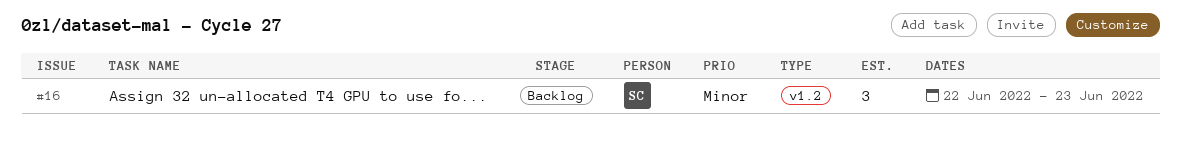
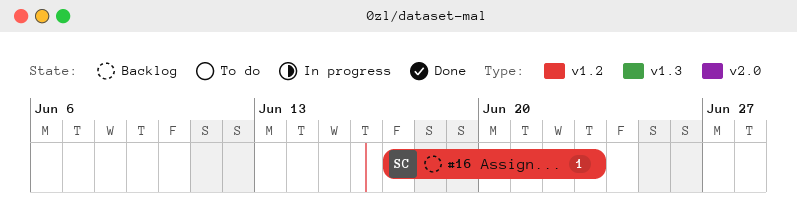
#16, estimate: 3 -> 1
#16, start: Jun 22 -> Jun 17

